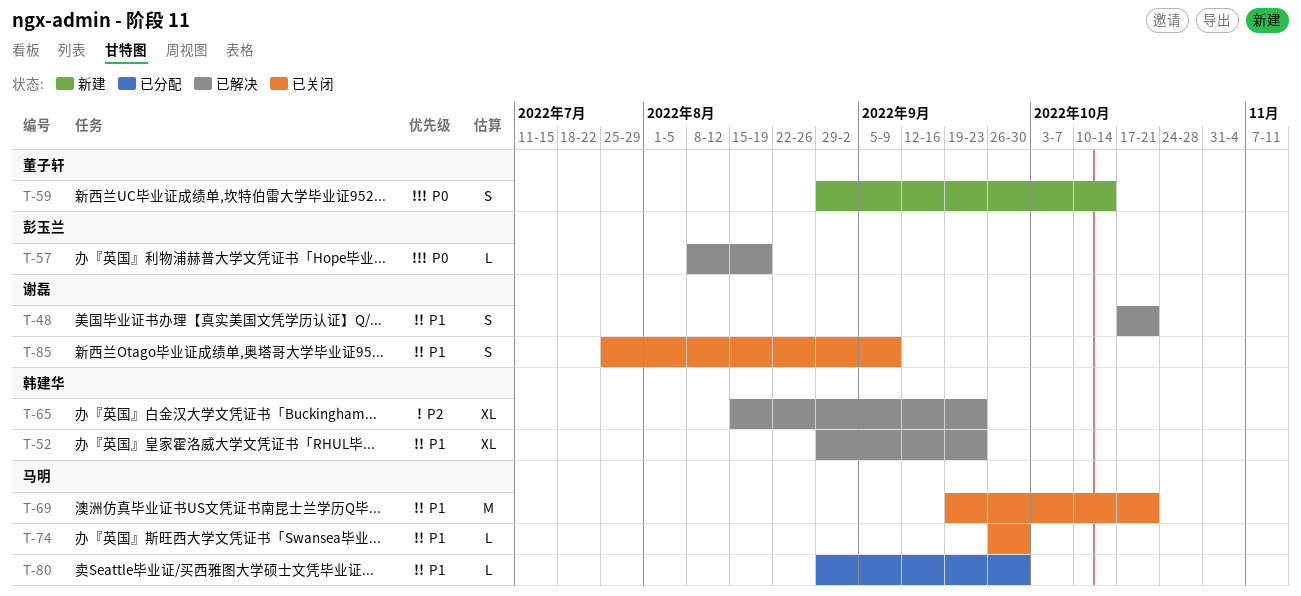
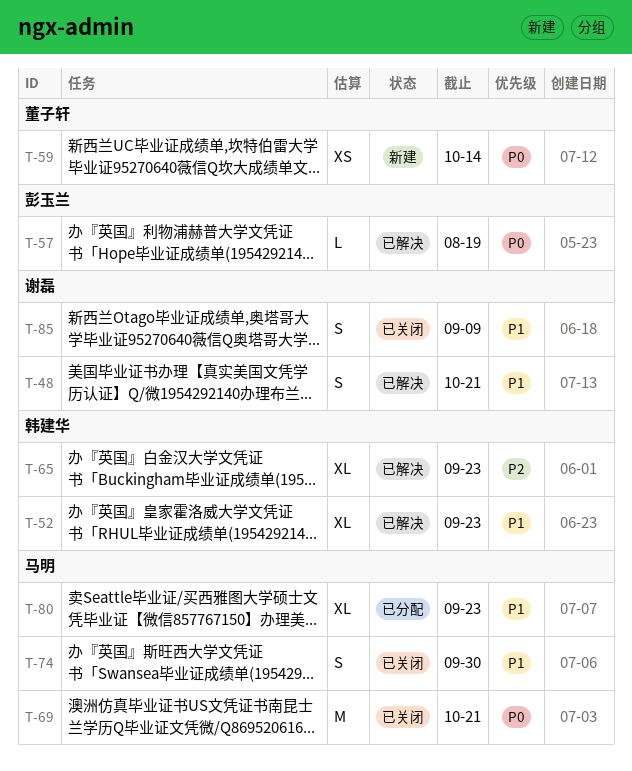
T-59, estimate: S -> XS
T-69, priority: P1 -> P0
T-74, estimate: L -> S
T-80, estimate: L -> XL
T-80, due: Sep 30 -> Sep 23

